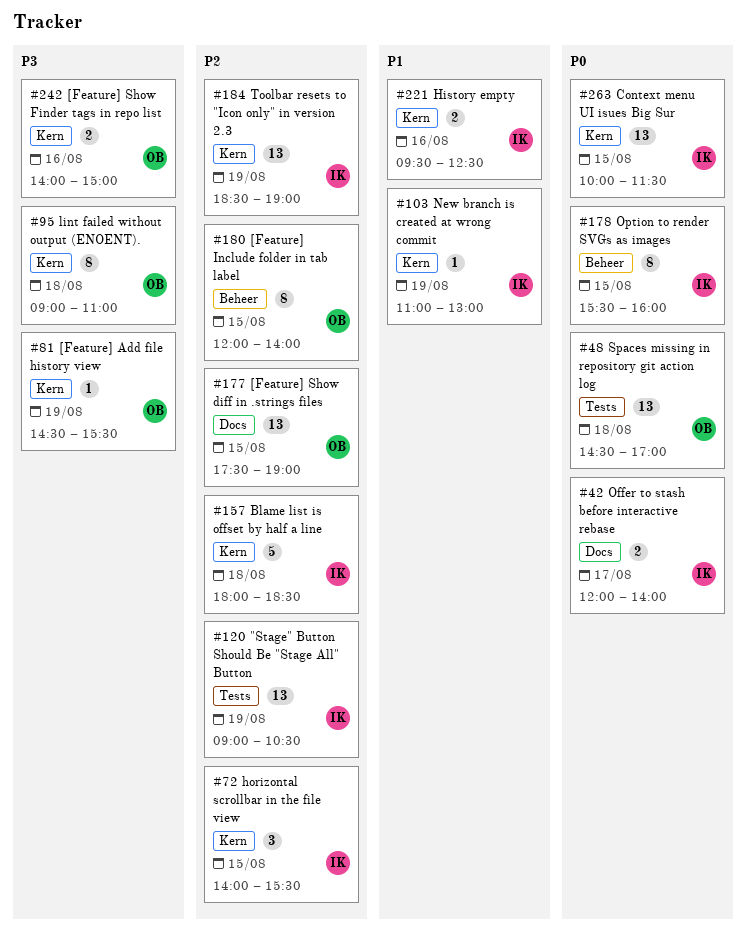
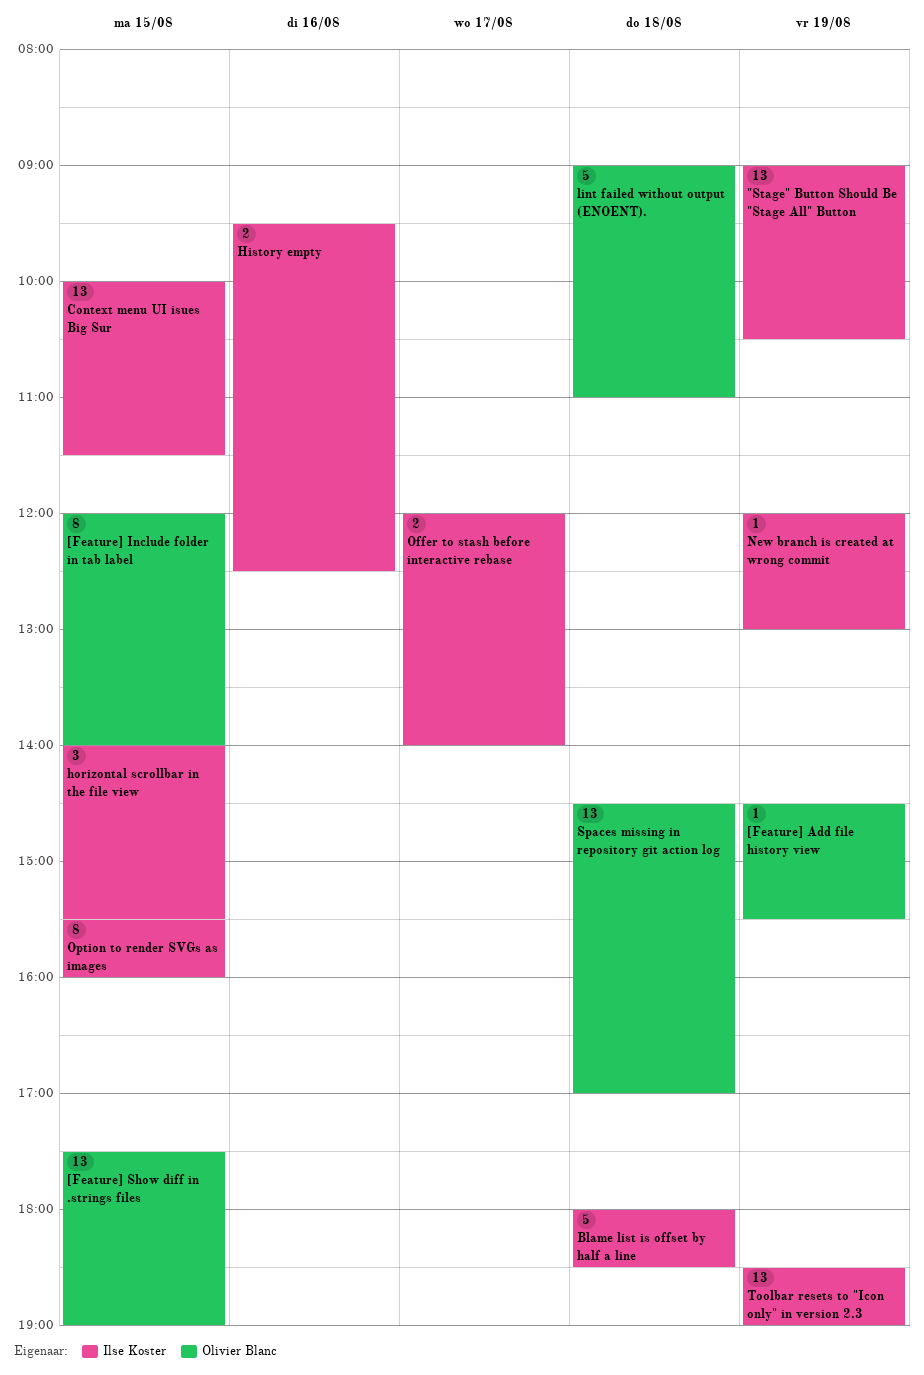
[Feature] Show Finder tags in repo list: present -> none
lint failed without output (ENOENT)., estimate: 8 -> 5
New branch is created at wrong commit, begins: 11:00 -> 12:00

